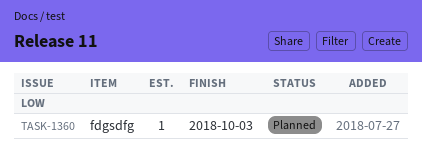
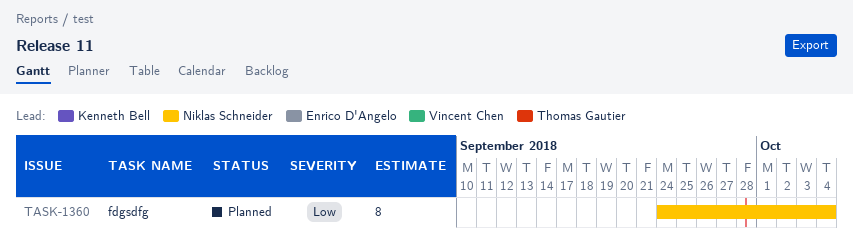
TASK-1360, estimate: 1 -> 8
TASK-1360, due: Oct 3 -> Oct 4

